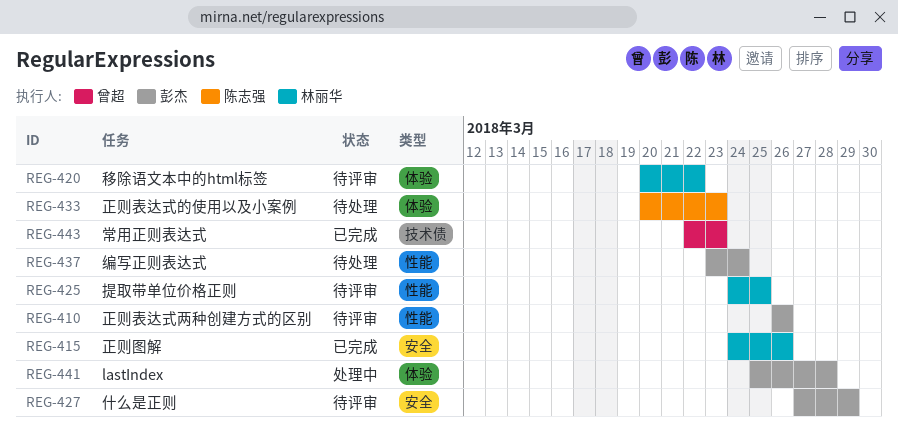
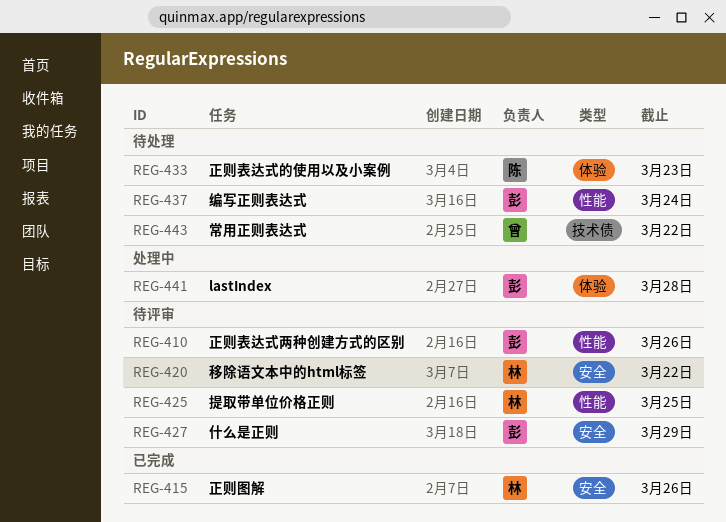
REG-420, label: 体验 -> 安全
REG-443, status: 已完成 -> 待处理
REG-443, due: Mar 23 -> Mar 22

